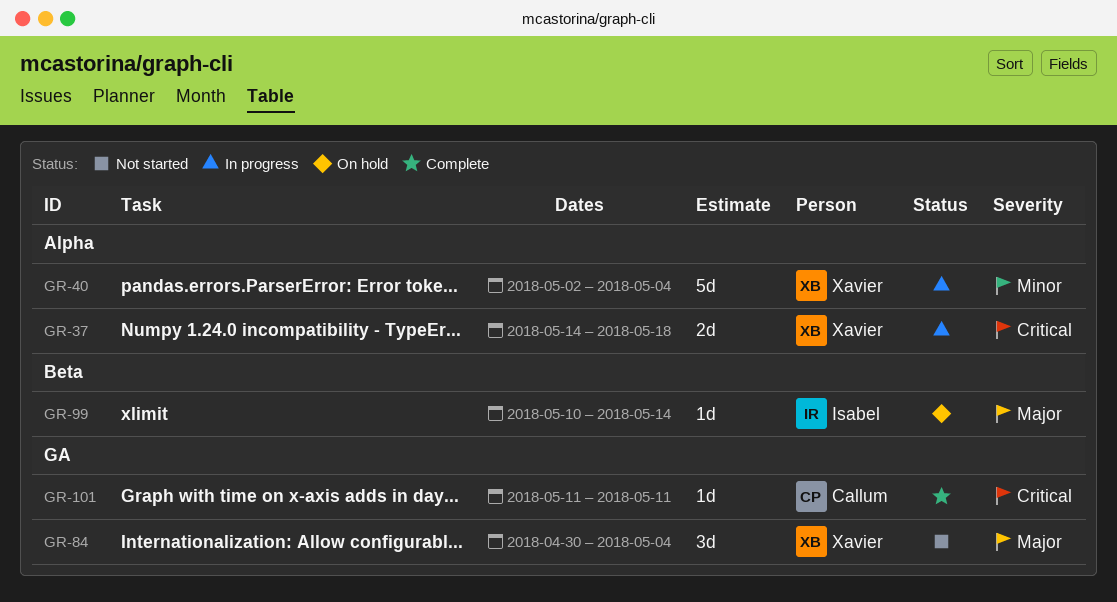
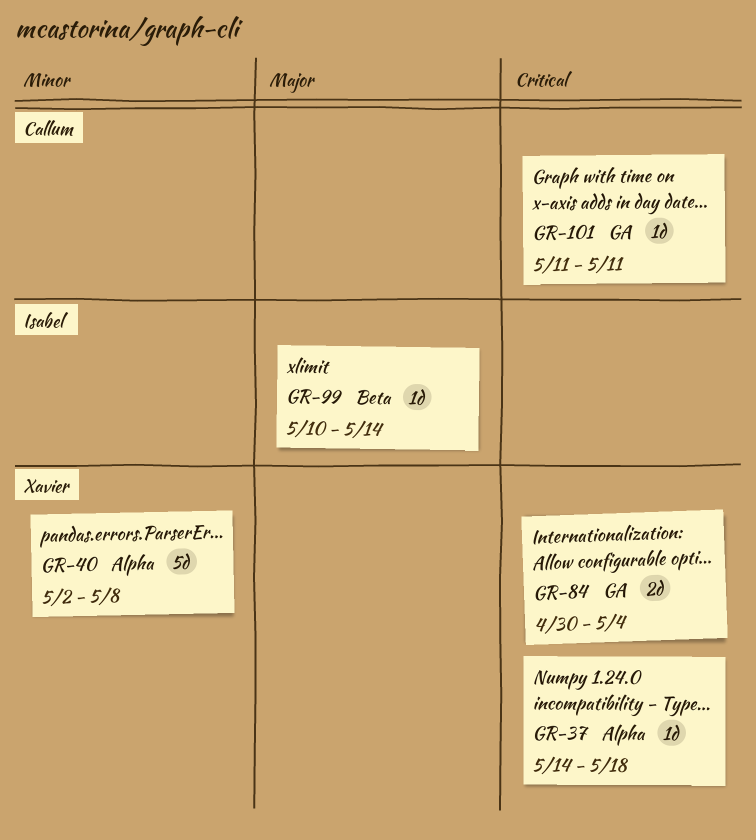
GR-37, estimate: 2d -> 1d
GR-40, due: May 4 -> May 8
GR-84, priority: Major -> Critical
GR-84, estimate: 3d -> 2d

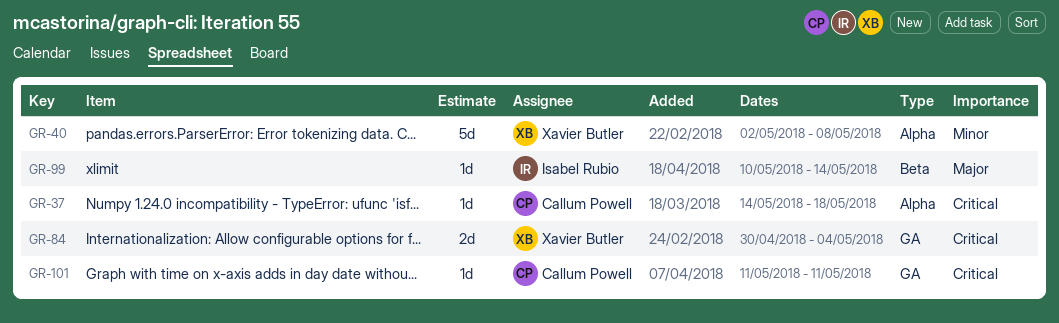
GR-37, owner: Xavier Butler -> Callum Powell

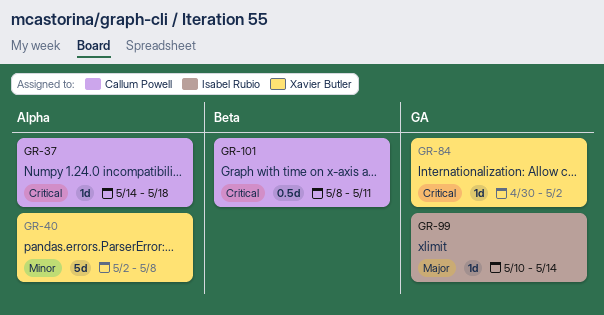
GR-84, estimate: 2d -> 1d
GR-84, due: May 4 -> May 2
GR-99, label: Beta -> GA
GR-101, label: GA -> Beta
GR-101, estimate: 1d -> 0.5d
GR-101, start: May 11 -> May 8

